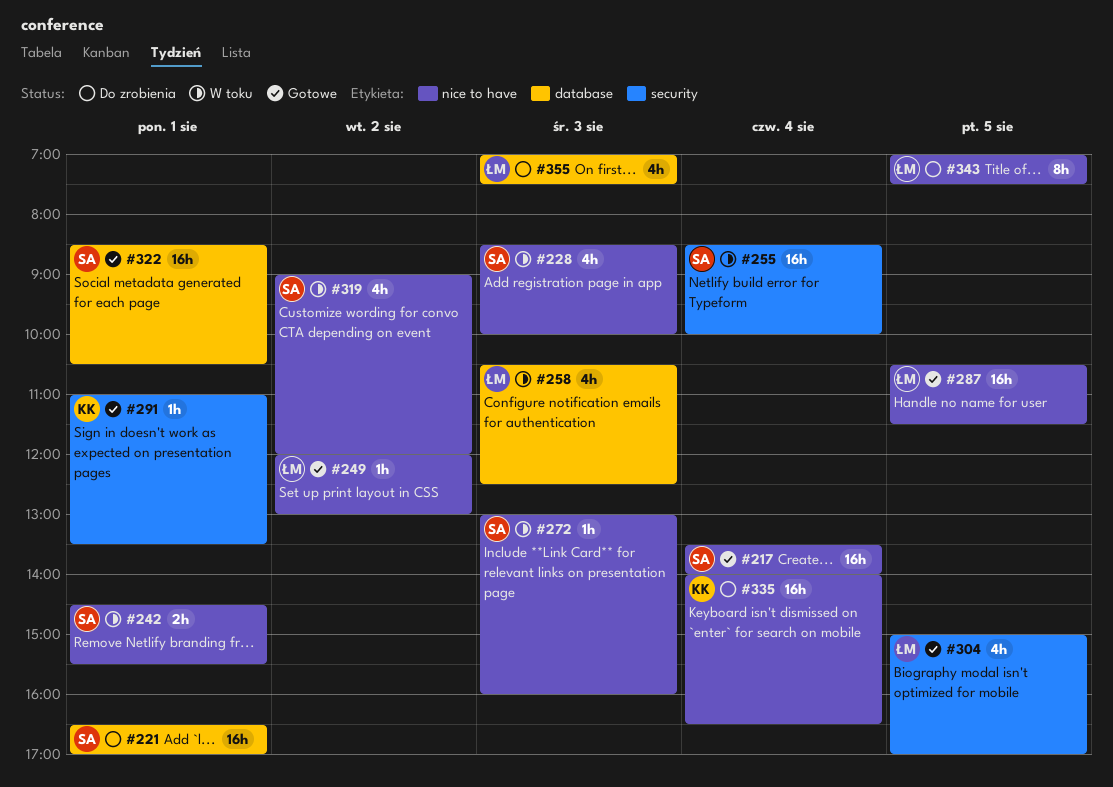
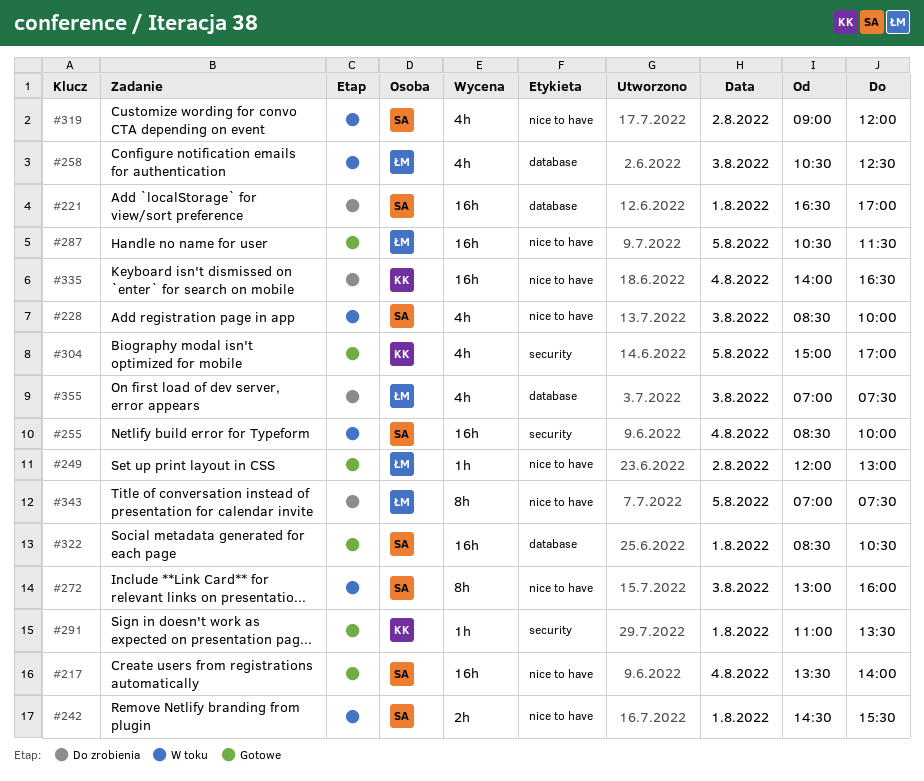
#272, estimate: 1h -> 8h
#304, owner: ŁM -> KK

